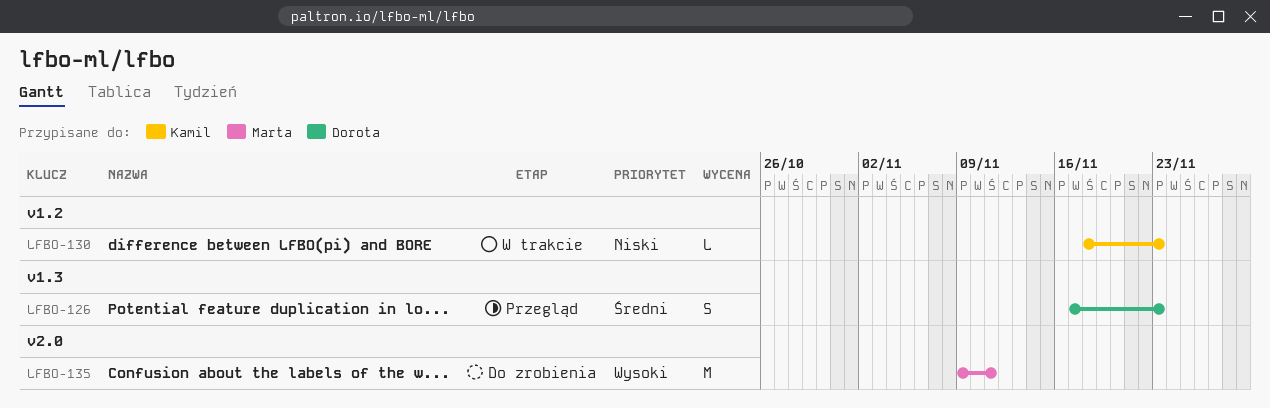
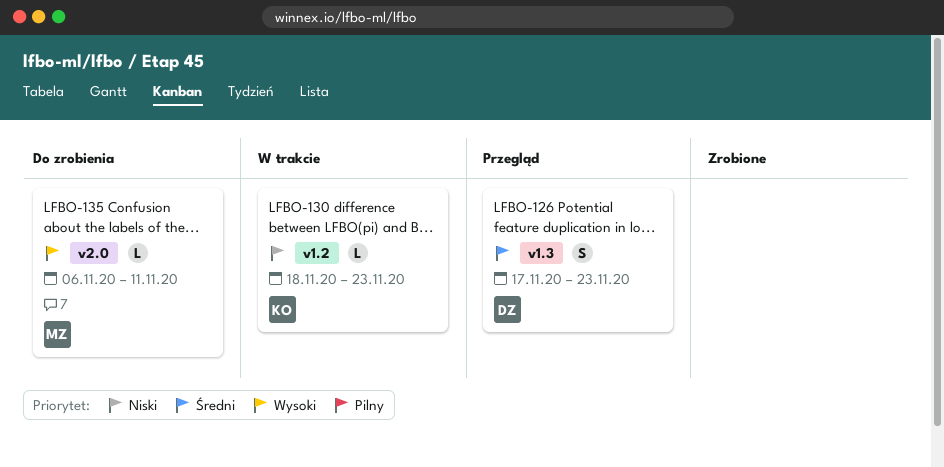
LFBO-135, estimate: M -> L
LFBO-135, start: Nov 9 -> Nov 6

